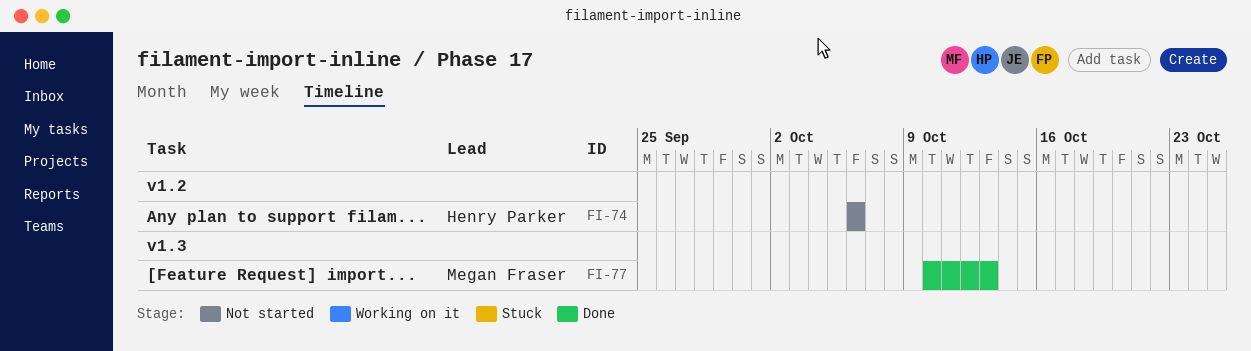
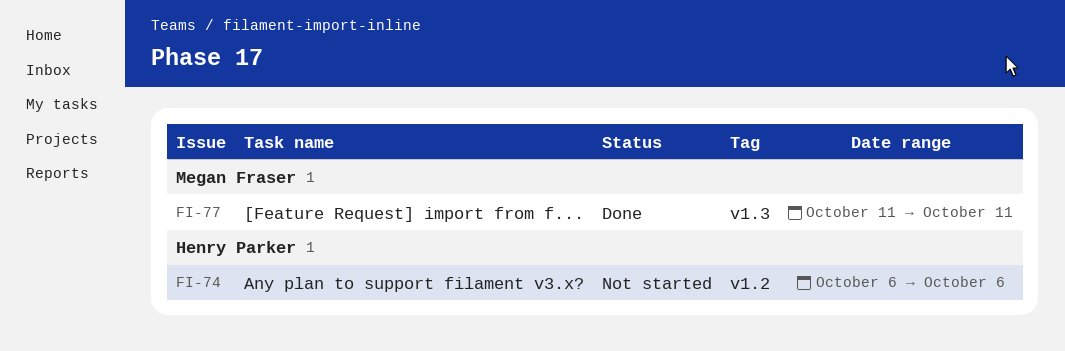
FI-77, start: Oct 10 -> Oct 11
FI-77, due: Oct 13 -> Oct 11

